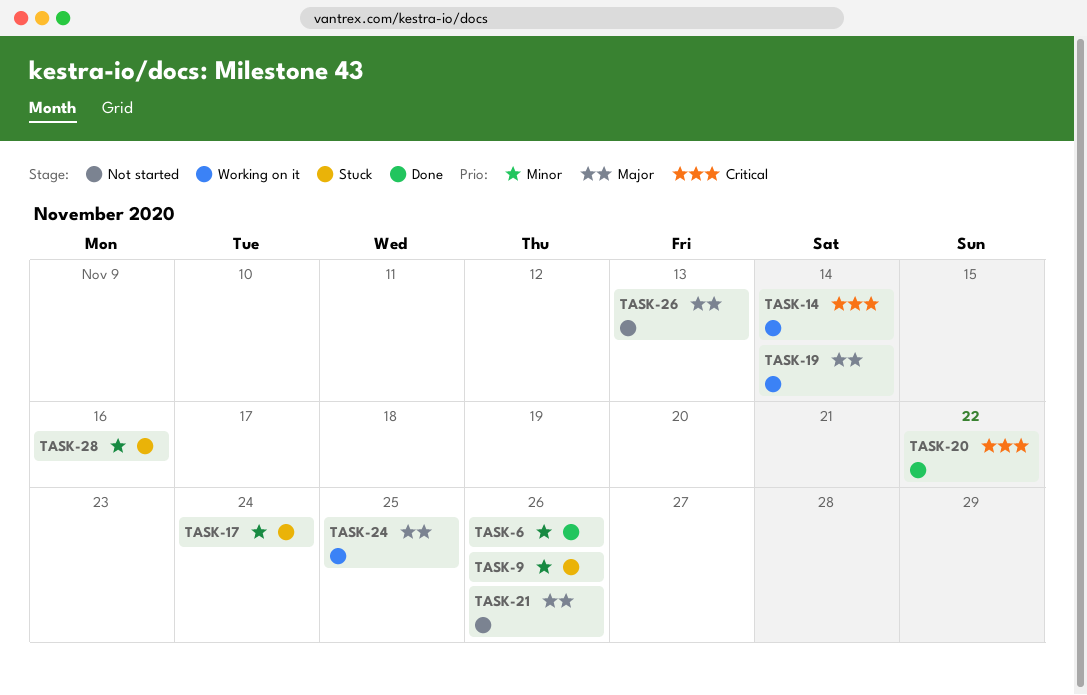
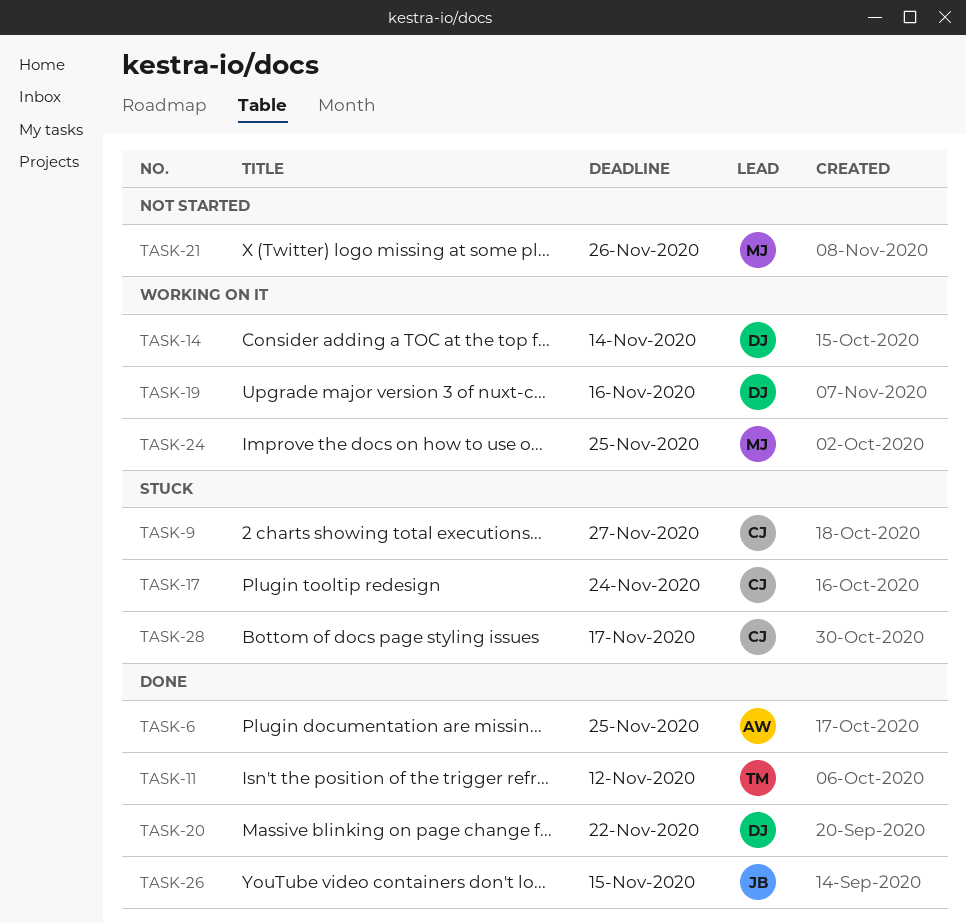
TASK-6, due: Nov 26 -> Nov 25
TASK-9, due: Nov 26 -> Nov 27
TASK-11: none -> present
TASK-19, due: Nov 14 -> Nov 16
TASK-26, status: Not started -> Done
TASK-26, due: Nov 13 -> Nov 15
TASK-28, due: Nov 16 -> Nov 17

